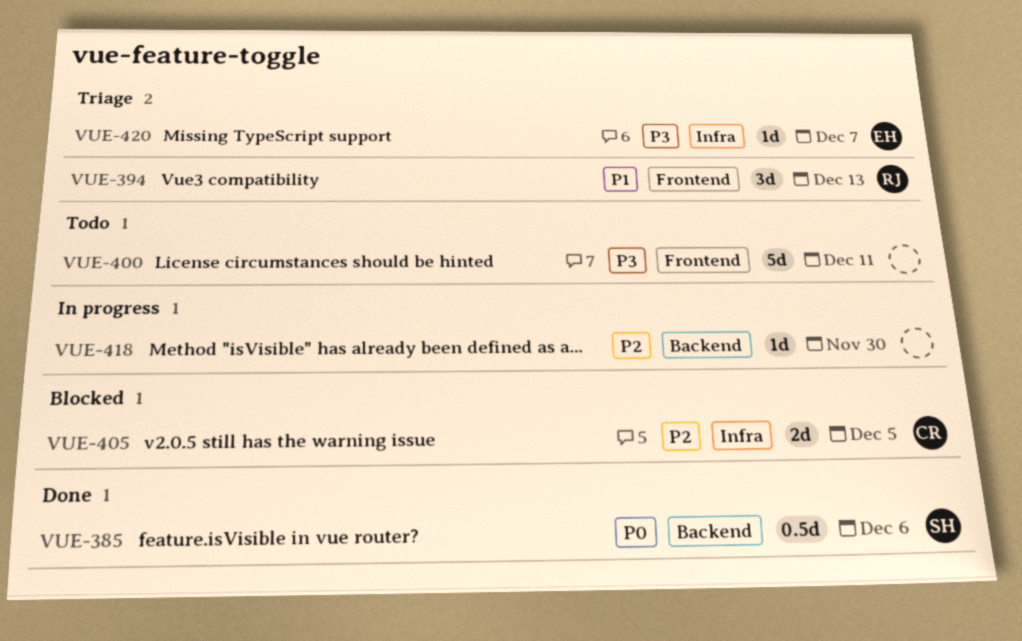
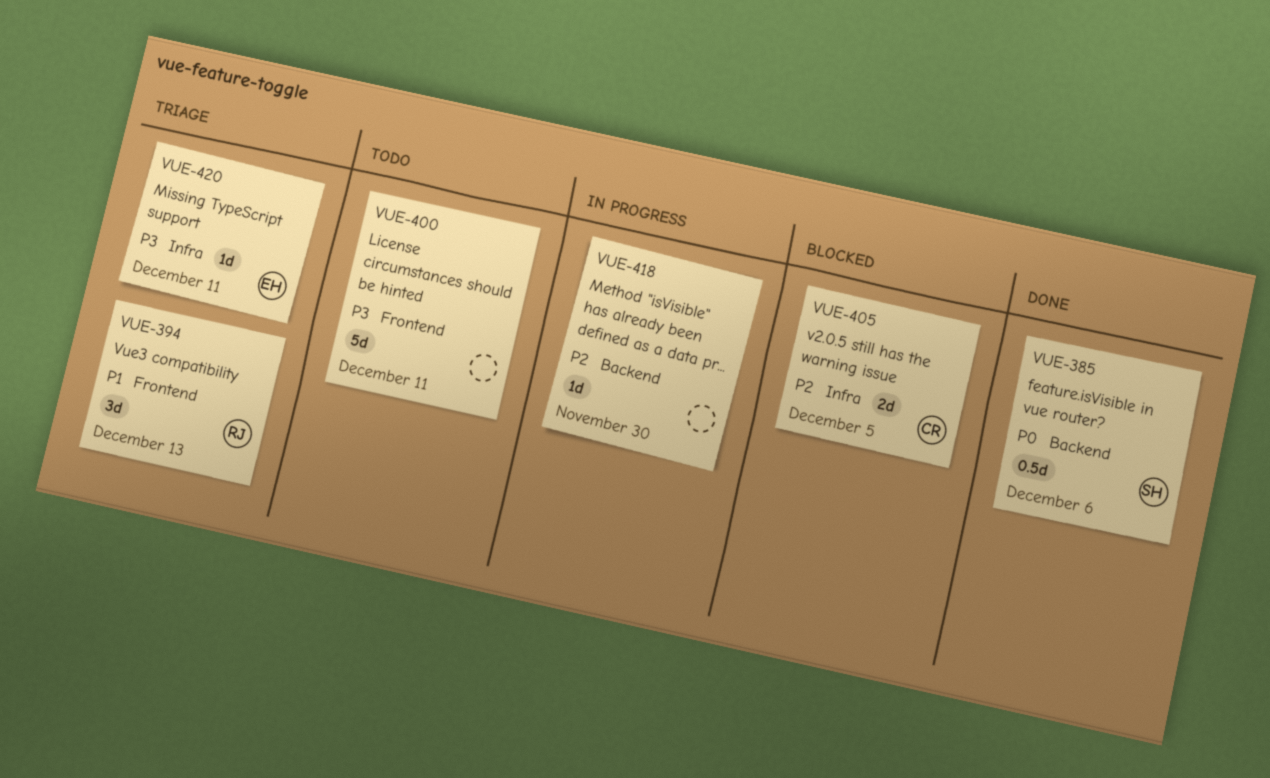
VUE-420, due: Dec 7 -> Dec 11

